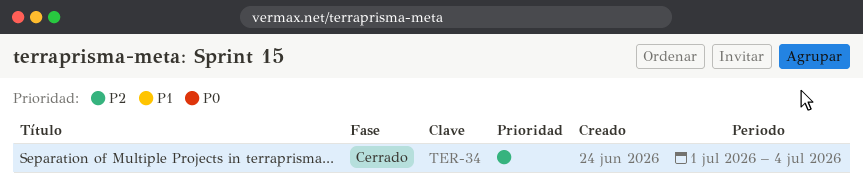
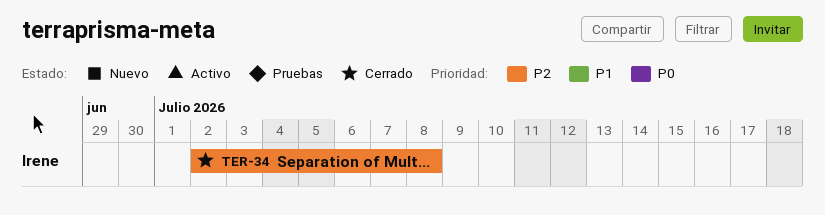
TER-34, start: Jul 1 -> Jul 2
TER-34, due: Jul 4 -> Jul 8

